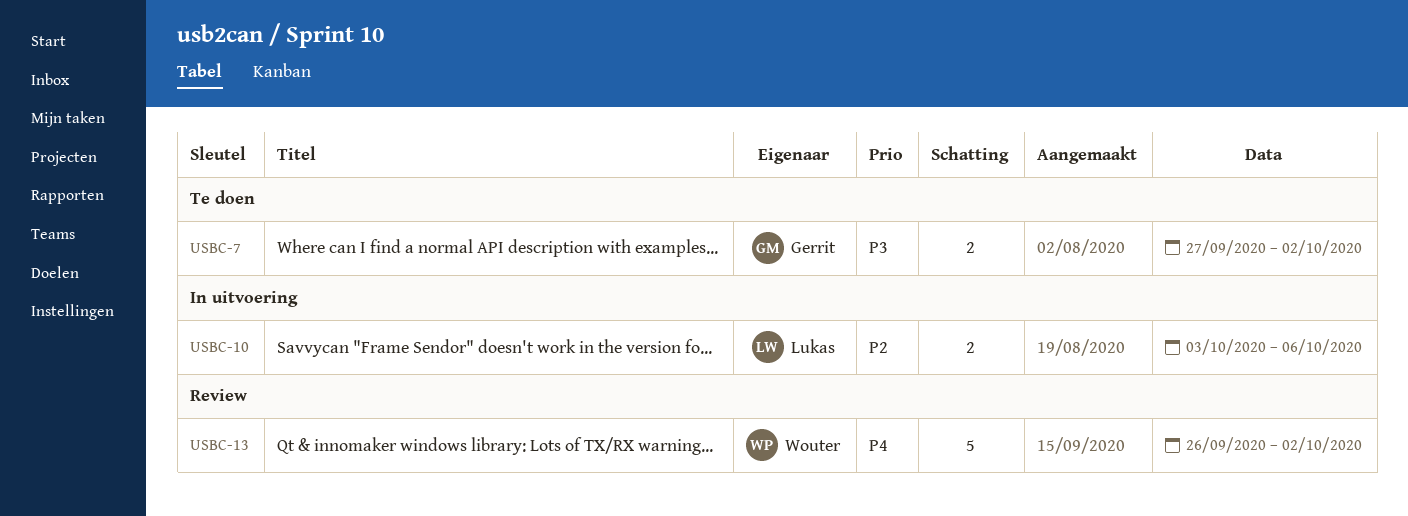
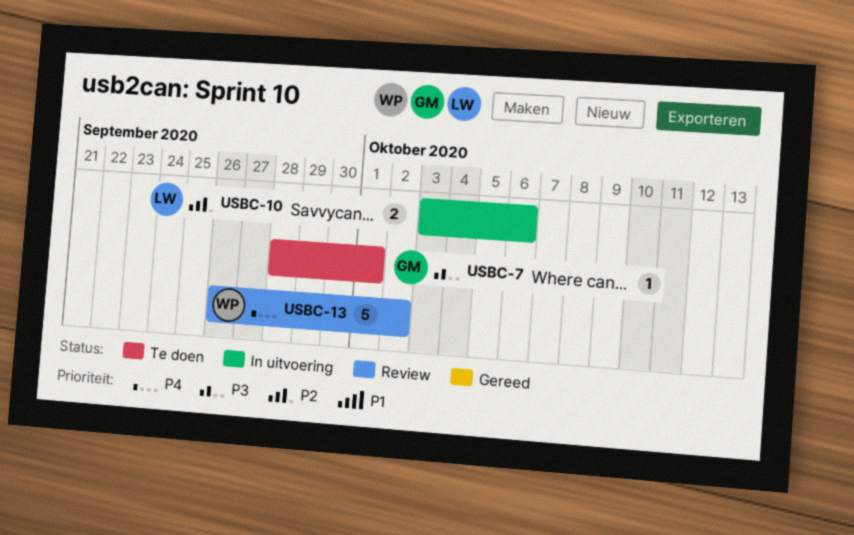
USBC-7, estimate: 2 -> 1
USBC-7, start: Sep 27 -> Sep 28
USBC-7, due: Oct 2 -> Oct 1

